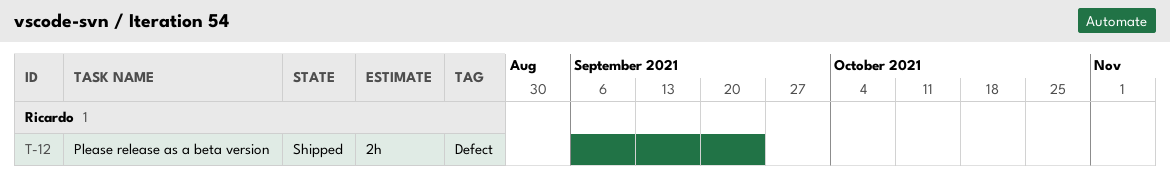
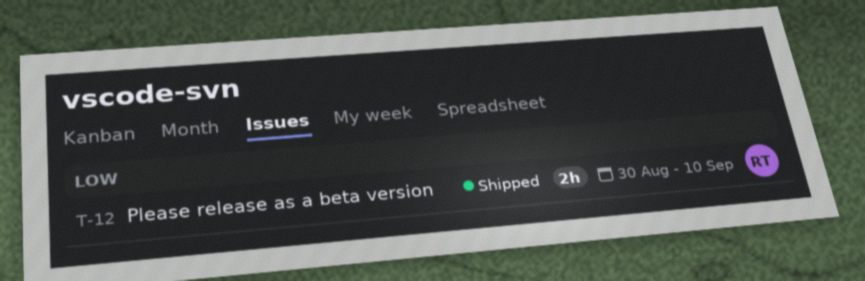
T-12, start: Sep 6 -> Aug 30
T-12, due: Sep 24 -> Sep 10

